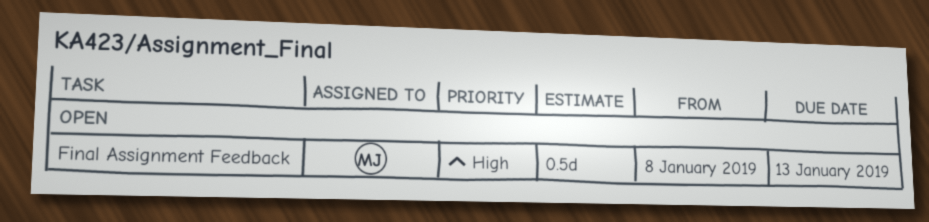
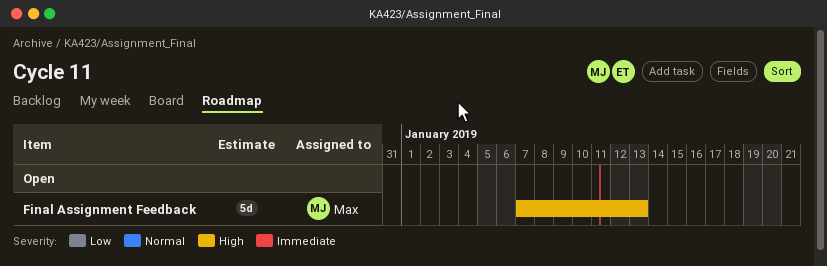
Final Assignment Feedback, estimate: 0.5d -> 5d
Final Assignment Feedback, start: Jan 8 -> Jan 7

